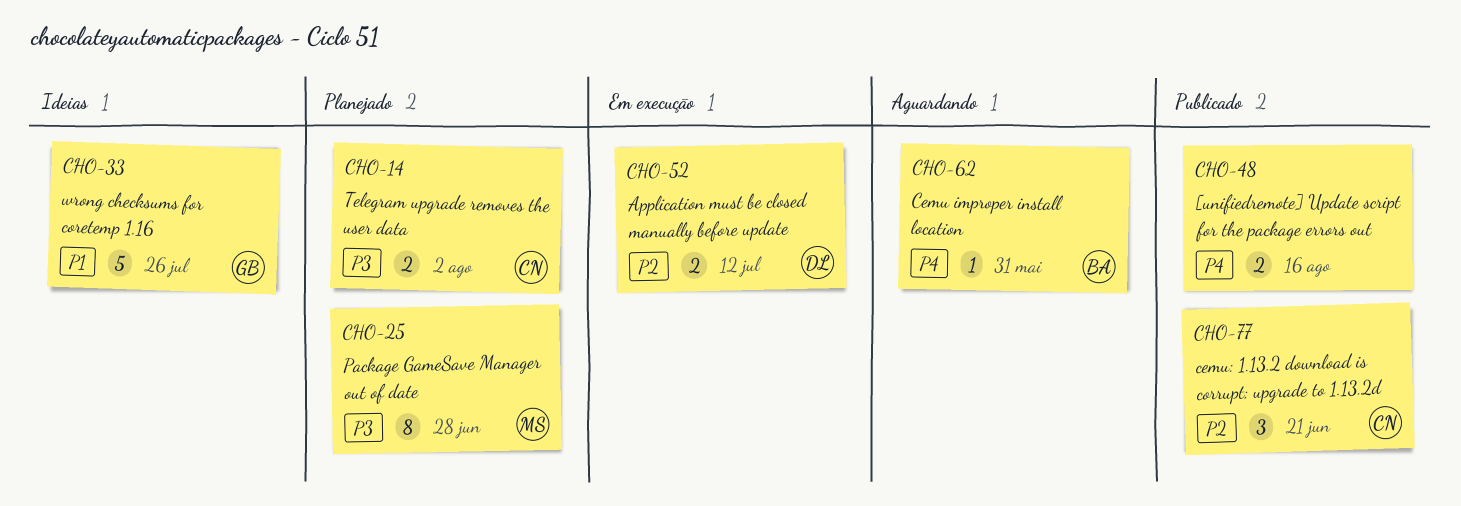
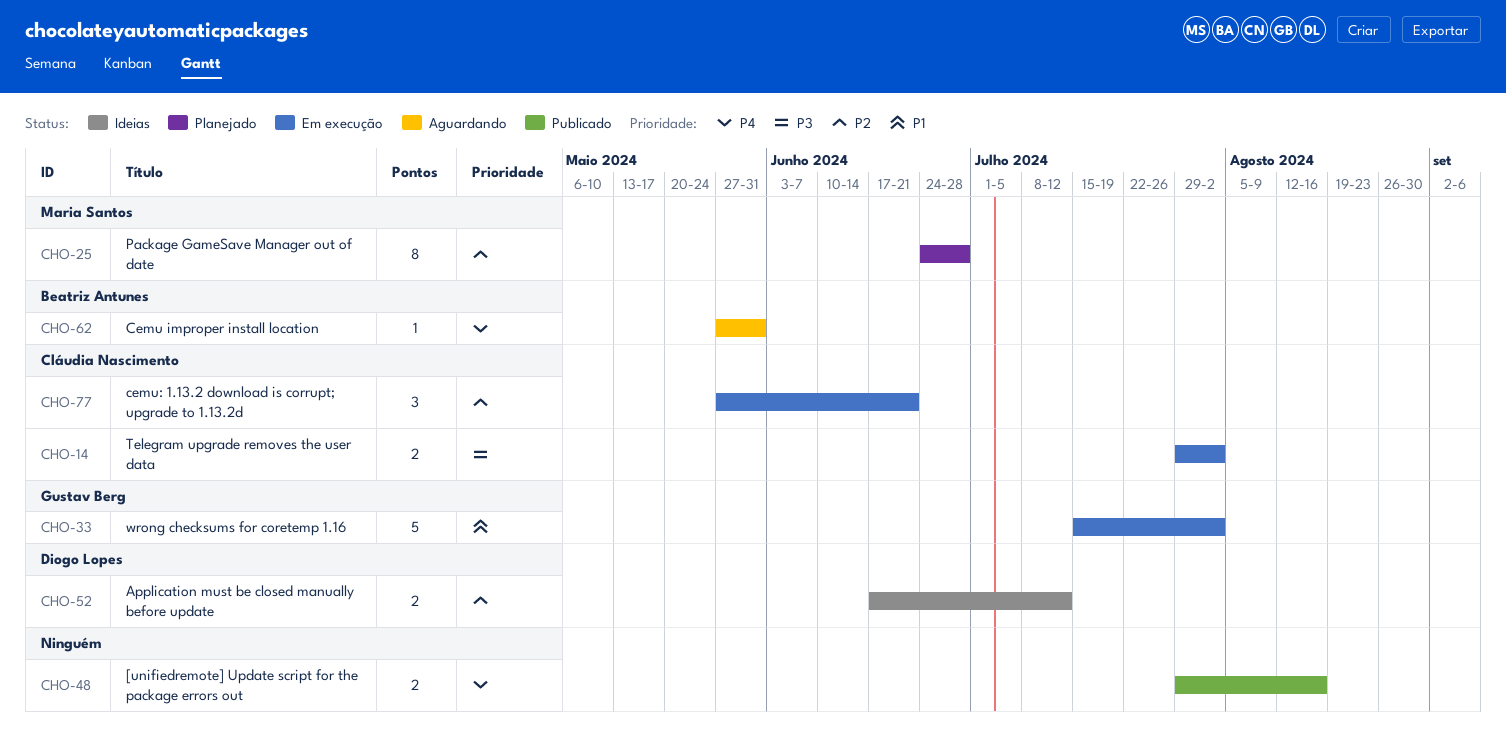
CHO-14, status: Planejado -> Em execução
CHO-25, priority: P3 -> P2
CHO-33, status: Ideias -> Em execução
CHO-33, due: Jul 26 -> Aug 2
CHO-52, status: Em execução -> Ideias
CHO-77, status: Publicado -> Em execução

